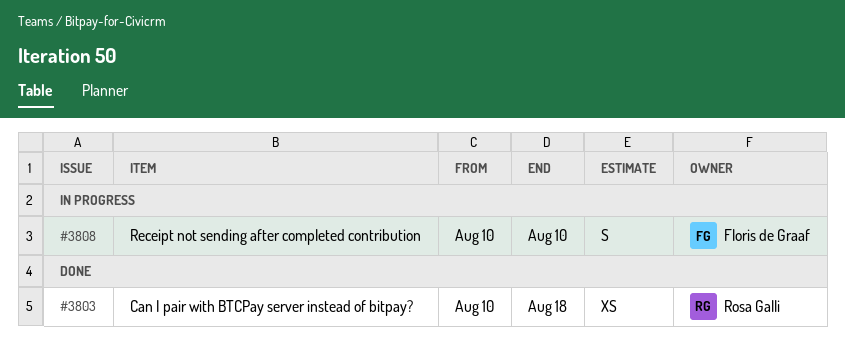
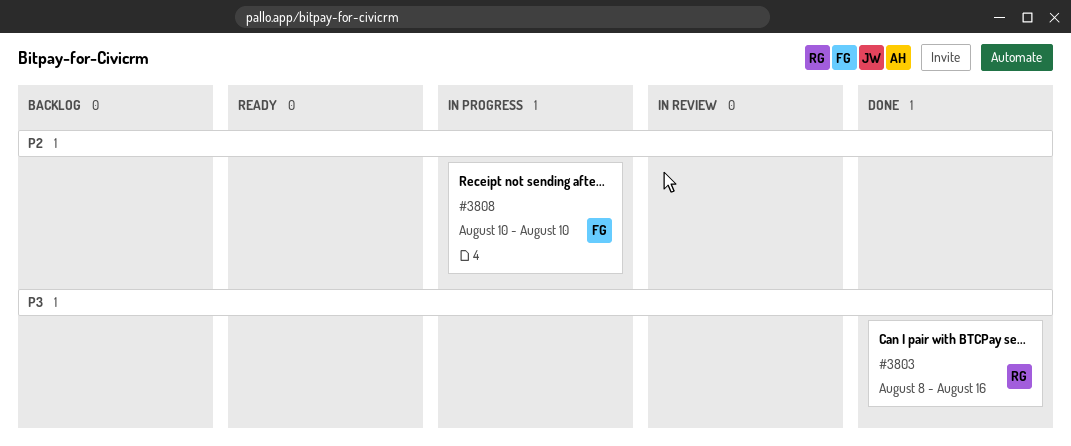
#3803, start: Aug 10 -> Aug 8
#3803, due: Aug 18 -> Aug 16

